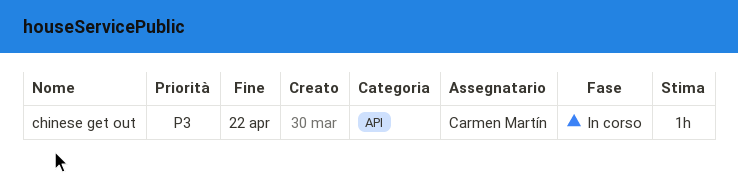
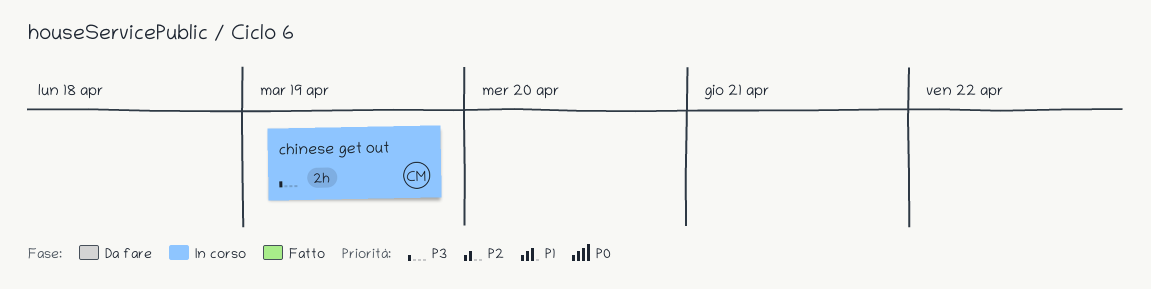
chinese get out, estimate: 1h -> 2h
chinese get out, due: Apr 22 -> Apr 19

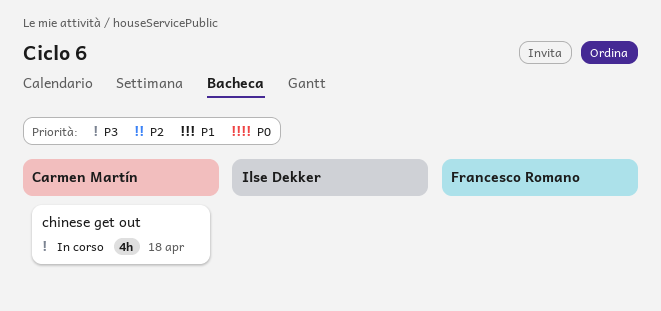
chinese get out, estimate: 2h -> 4h
chinese get out, due: Apr 19 -> Apr 18

